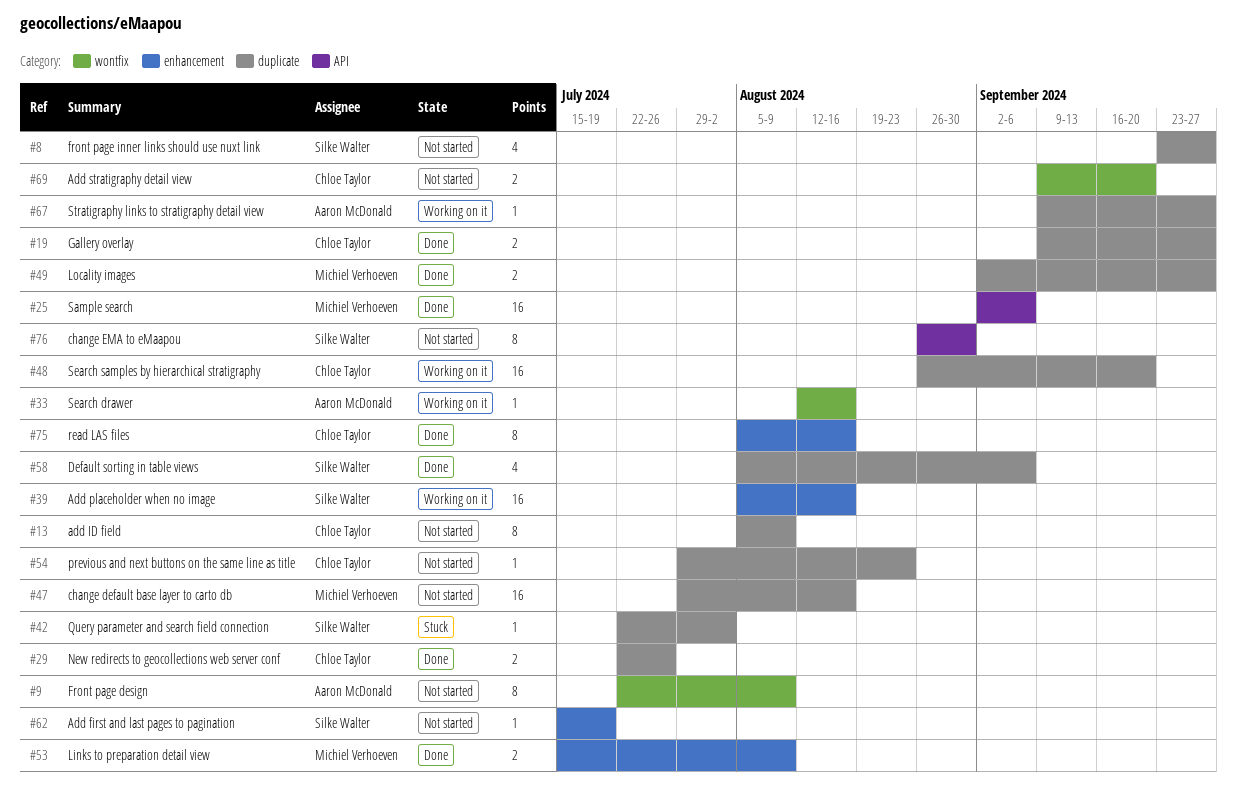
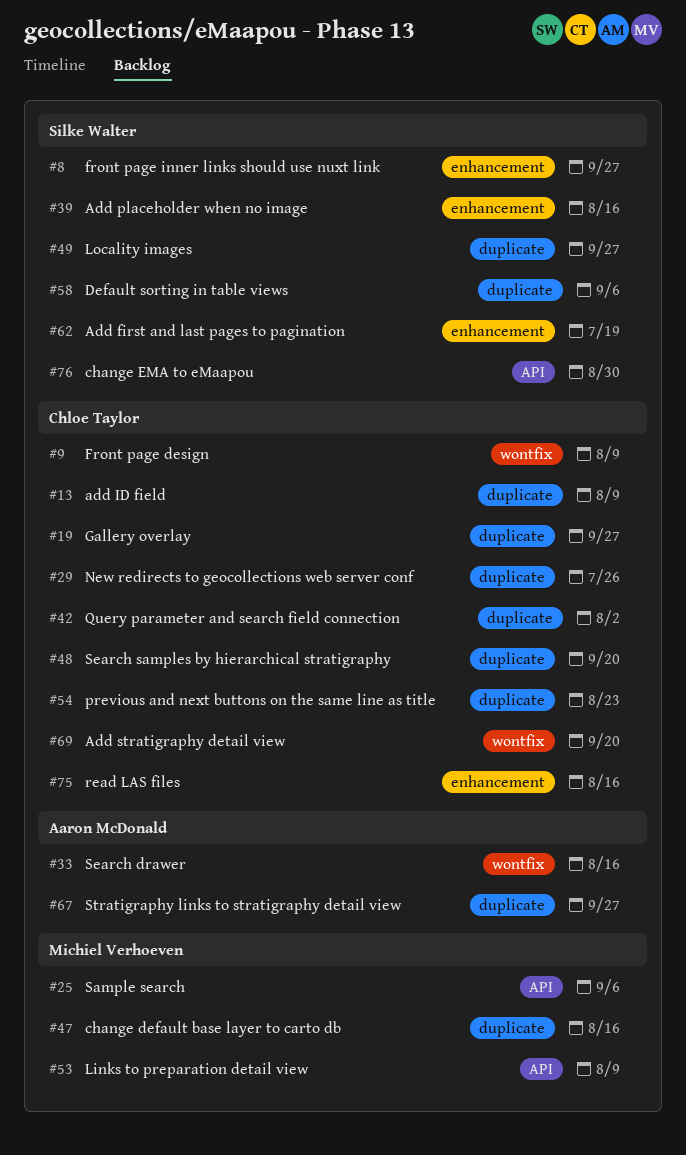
#8, label: duplicate -> enhancement
#9, owner: Aaron McDonald -> Chloe Taylor
#42, owner: Silke Walter -> Chloe Taylor
#49, owner: Michiel Verhoeven -> Silke Walter
#53, label: enhancement -> API

